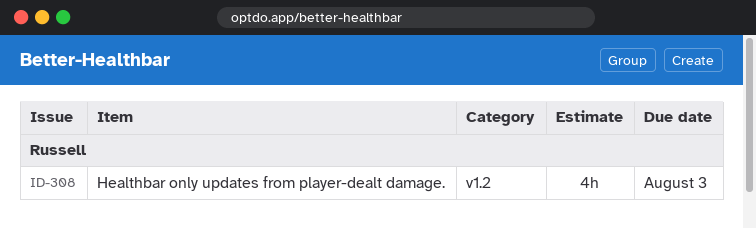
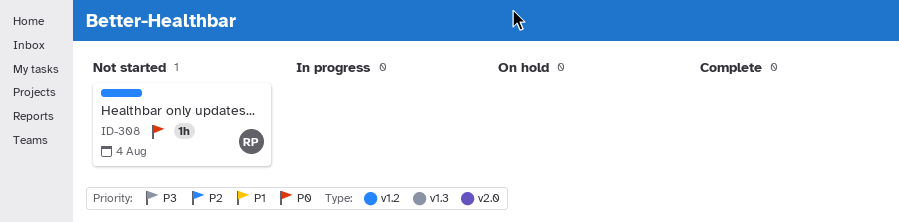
ID-308, estimate: 4h -> 1h
ID-308, due: Aug 3 -> Aug 4

